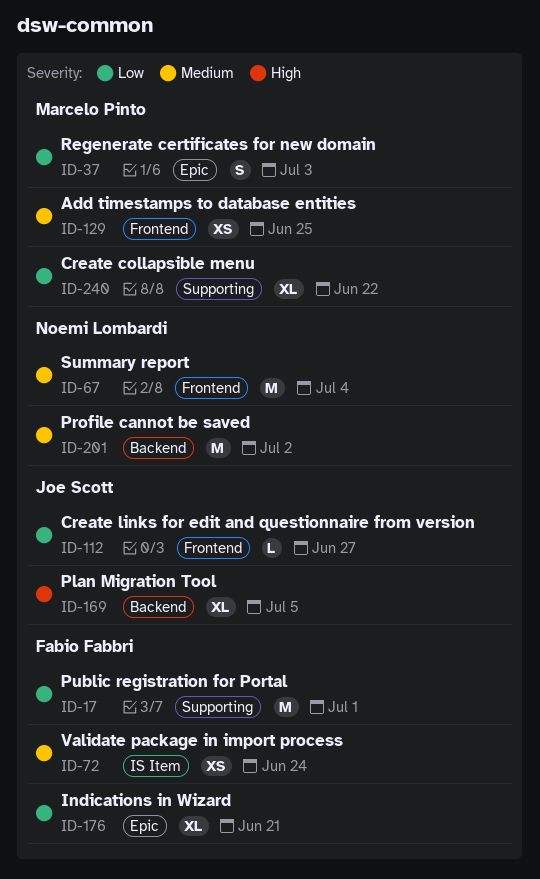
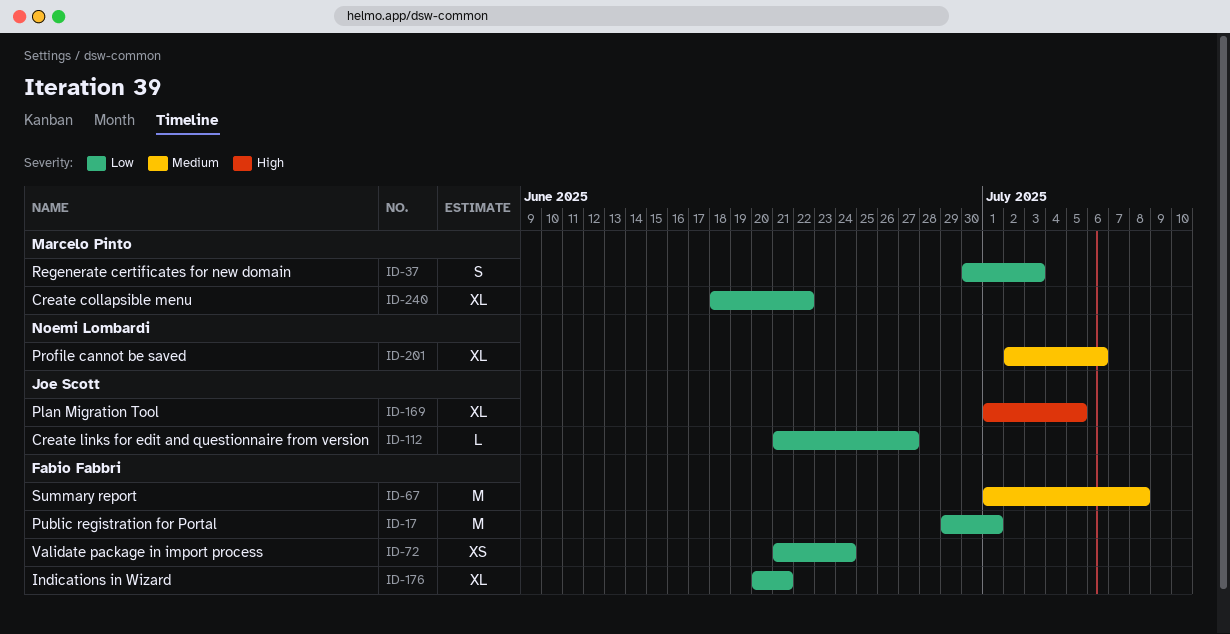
ID-67, owner: Noemi Lombardi -> Fabio Fabbri
ID-67, due: Jul 4 -> Jul 8
ID-72, priority: Medium -> Low
ID-129: present -> none
ID-201, estimate: M -> XL
ID-201, due: Jul 2 -> Jul 6

